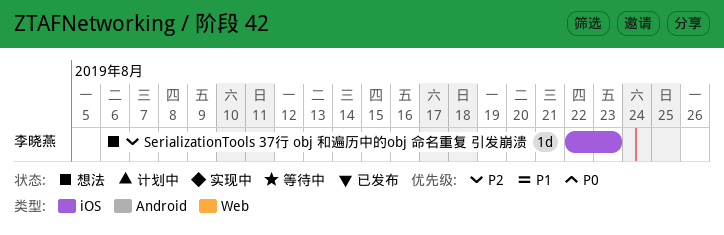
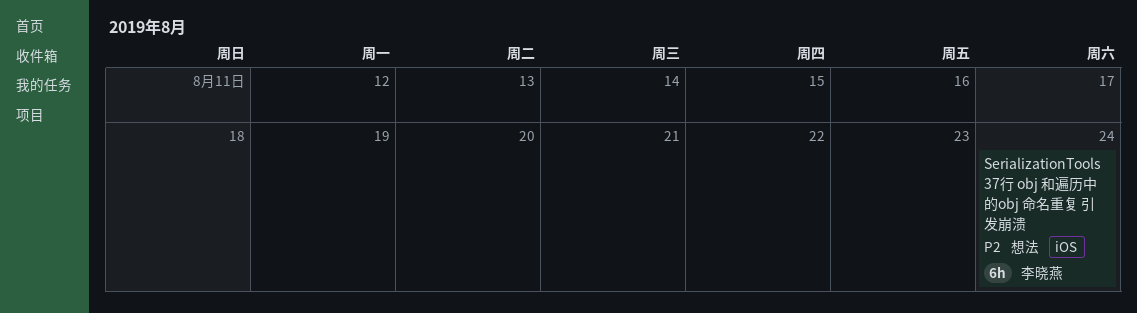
SerializationTools 37行 obj 和遍历中的obj 命名重复 引发崩溃, estimate: 1d -> 6h
SerializationTools 37行 obj 和遍历中的obj 命名重复 引发崩溃, due: Aug 23 -> Aug 24

